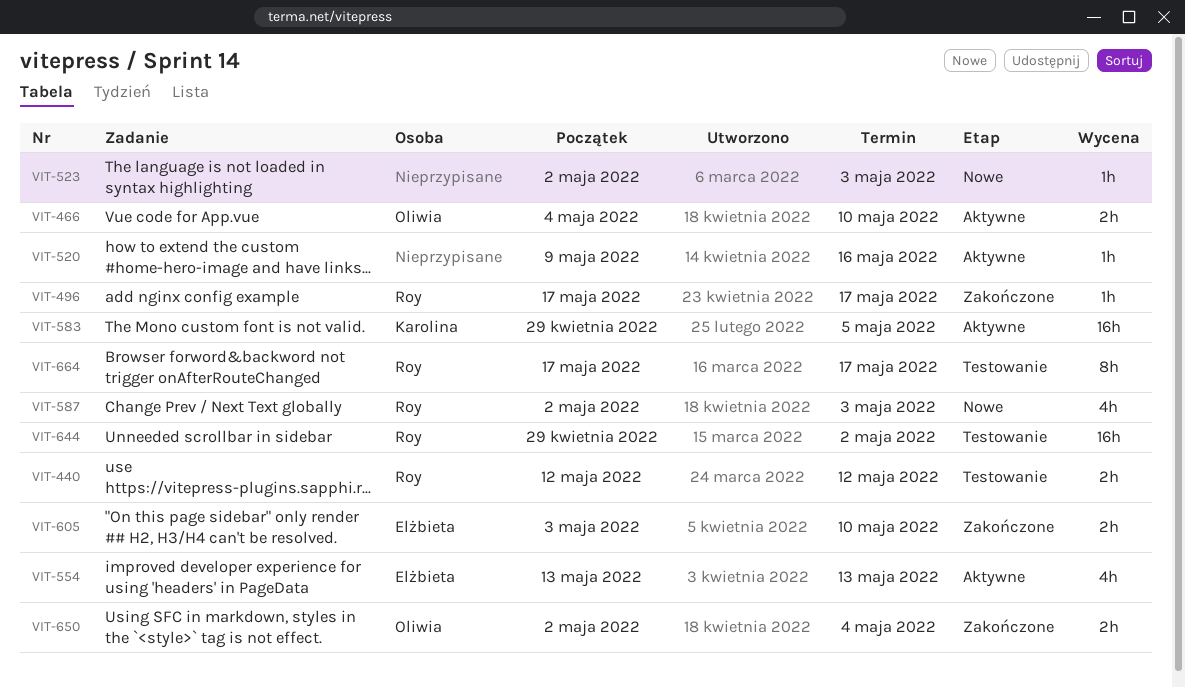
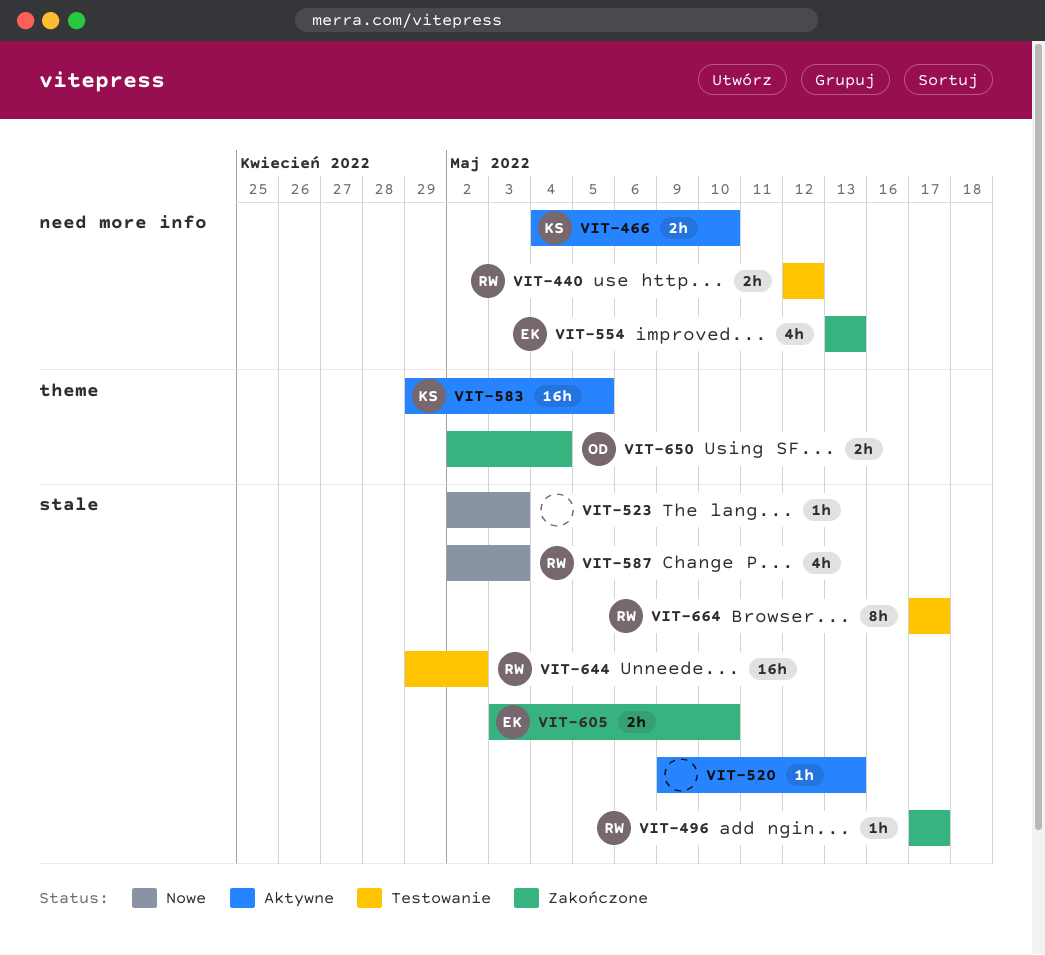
VIT-466, owner: Oliwia -> Karolina
VIT-520, due: May 16 -> May 13
VIT-554, status: Aktywne -> Zakończone

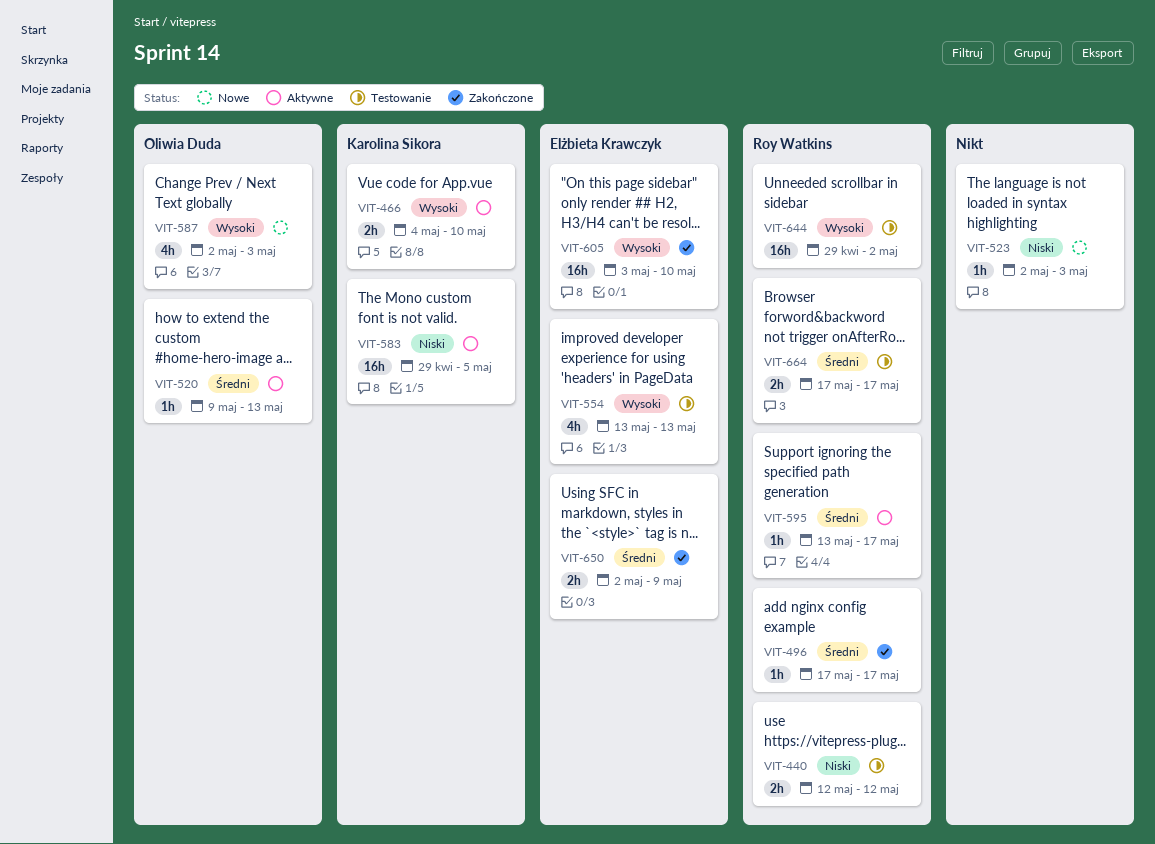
VIT-520, owner: none -> Oliwia Duda
VIT-554, status: Zakończone -> Testowanie
VIT-587, owner: Roy Watkins -> Oliwia Duda
VIT-595: none -> present
VIT-605, estimate: 2h -> 16h
VIT-650, owner: Oliwia Duda -> Elżbieta Krawczyk
VIT-650, due: May 4 -> May 9
VIT-664, estimate: 8h -> 2h

